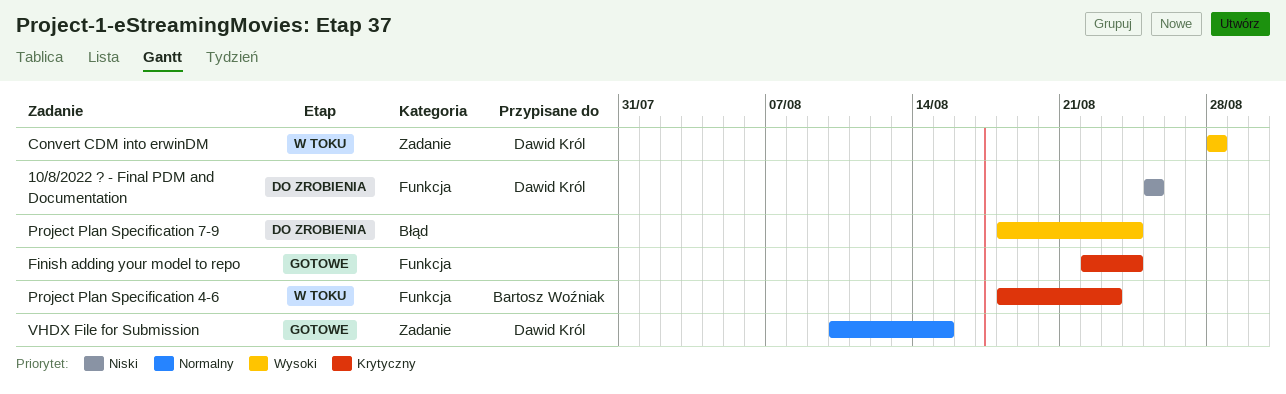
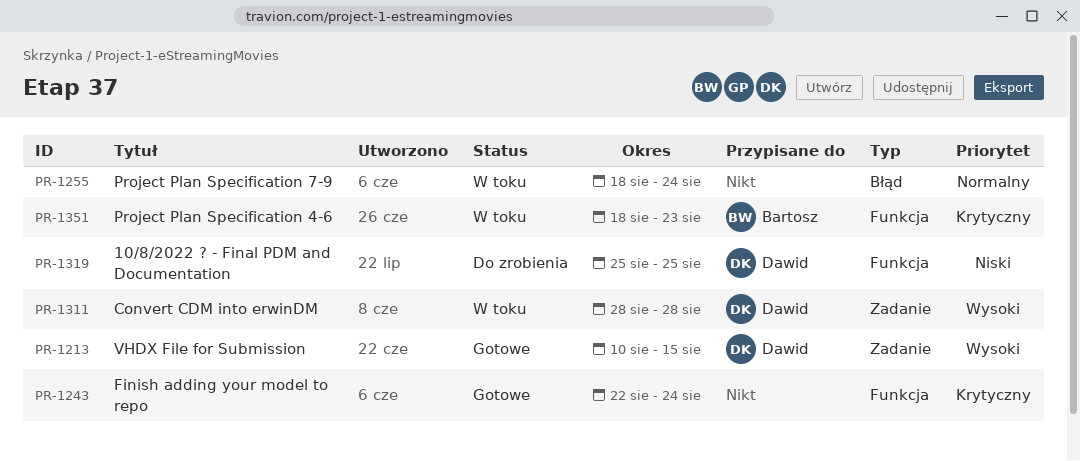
Project Plan Specification 7-9, status: Do zrobienia -> W toku
Project Plan Specification 7-9, priority: Wysoki -> Normalny
VHDX File for Submission, priority: Normalny -> Wysoki

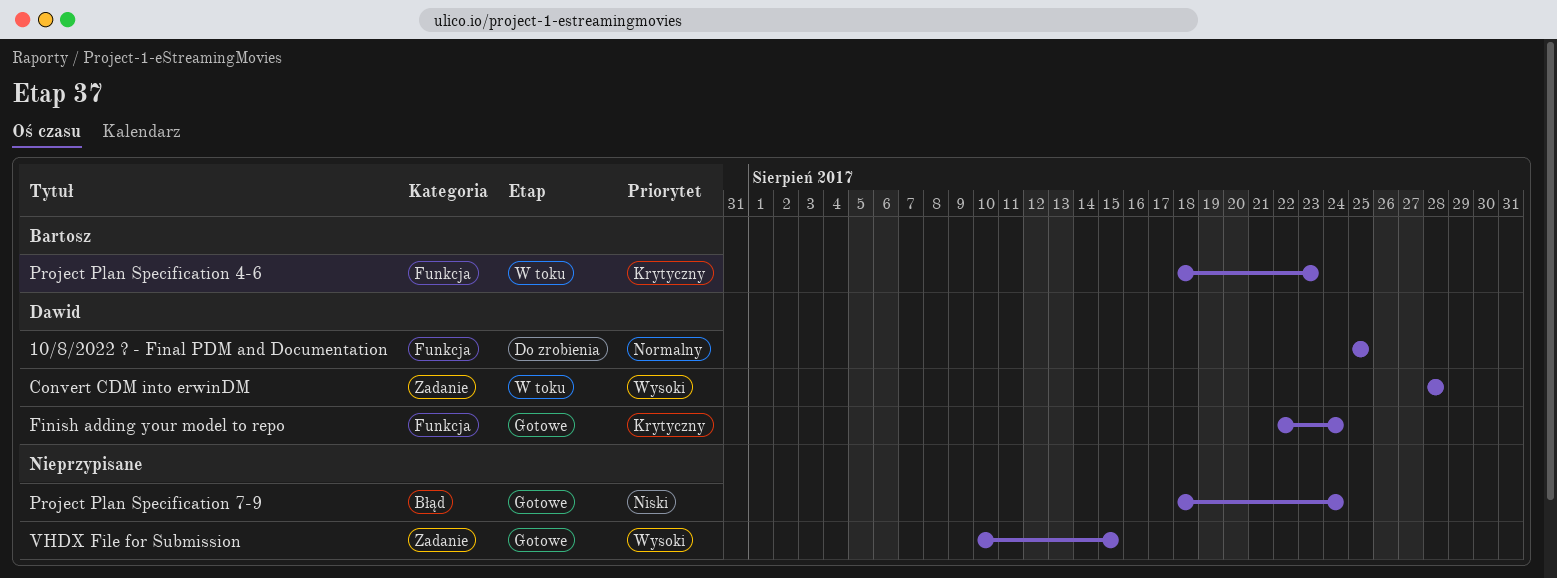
10/8/2022 ? - Final PDM and Documentation, priority: Niski -> Normalny
Finish adding your model to repo, owner: none -> Dawid
Project Plan Specification 7-9, status: W toku -> Gotowe
Project Plan Specification 7-9, priority: Normalny -> Niski
VHDX File for Submission, owner: Dawid -> none

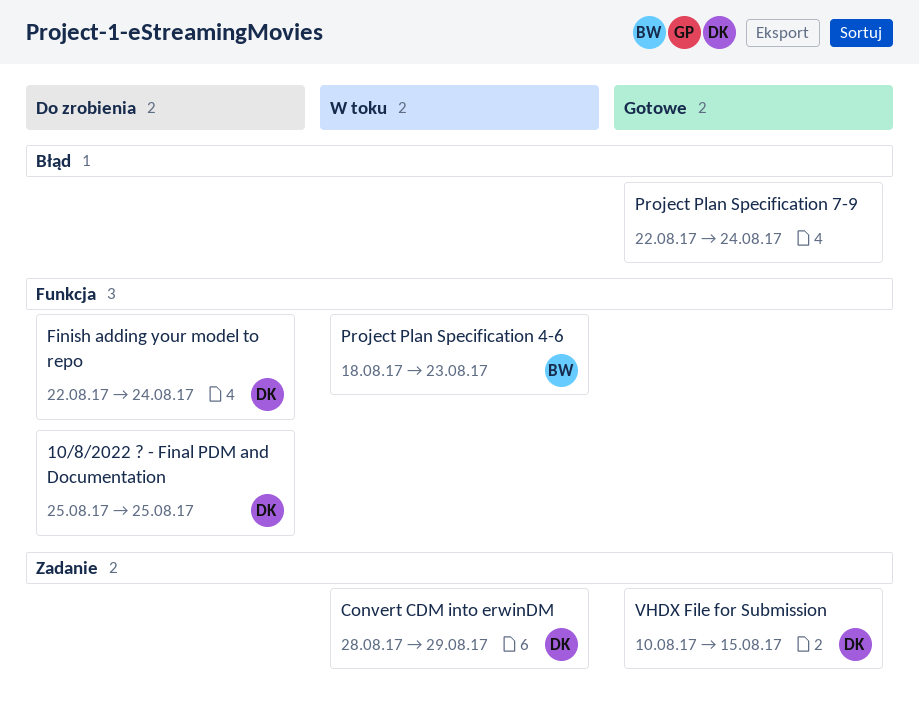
Convert CDM into erwinDM, due: Aug 28 -> Aug 29
Finish adding your model to repo, status: Gotowe -> Do zrobienia
Project Plan Specification 7-9, start: Aug 18 -> Aug 22
VHDX File for Submission, owner: none -> Dawid

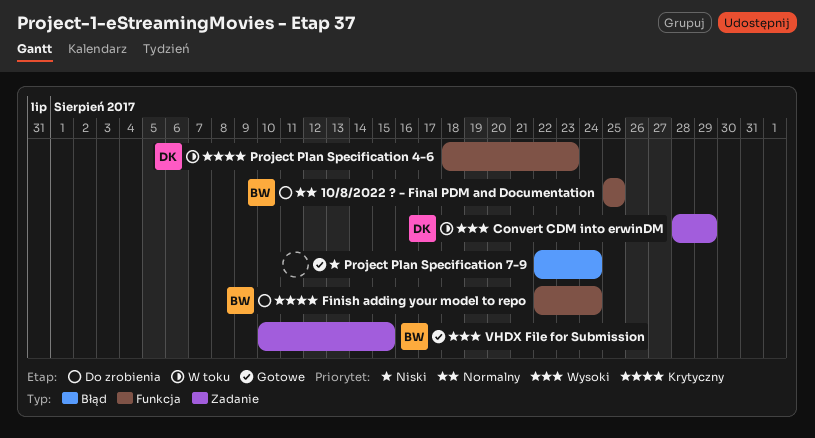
10/8/2022 ? - Final PDM and Documentation, owner: DK -> BW
Finish adding your model to repo, owner: DK -> BW
Project Plan Specification 4-6, owner: BW -> DK
VHDX File for Submission, owner: DK -> BW

